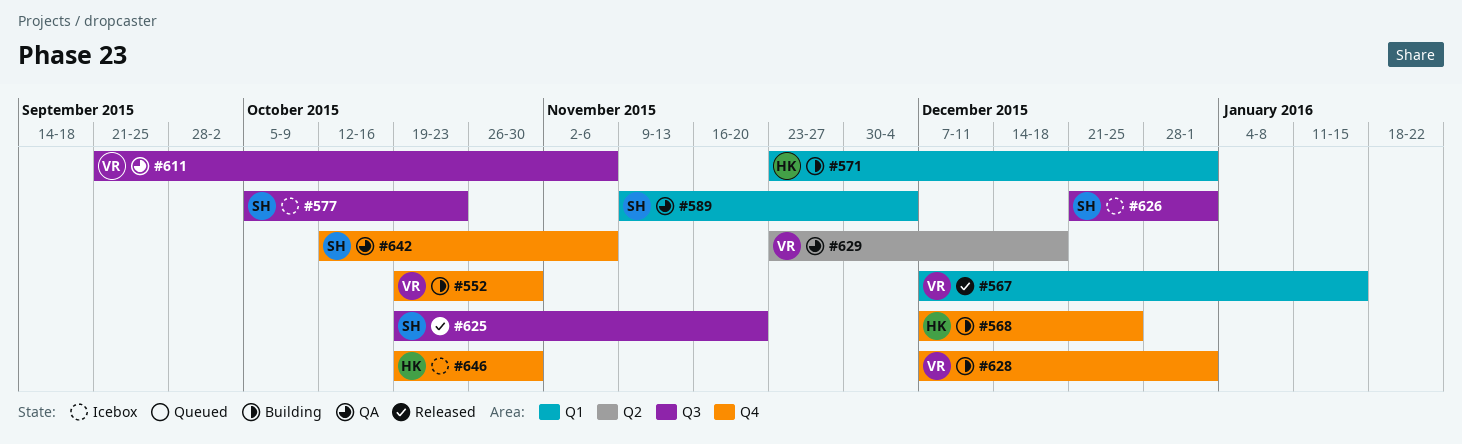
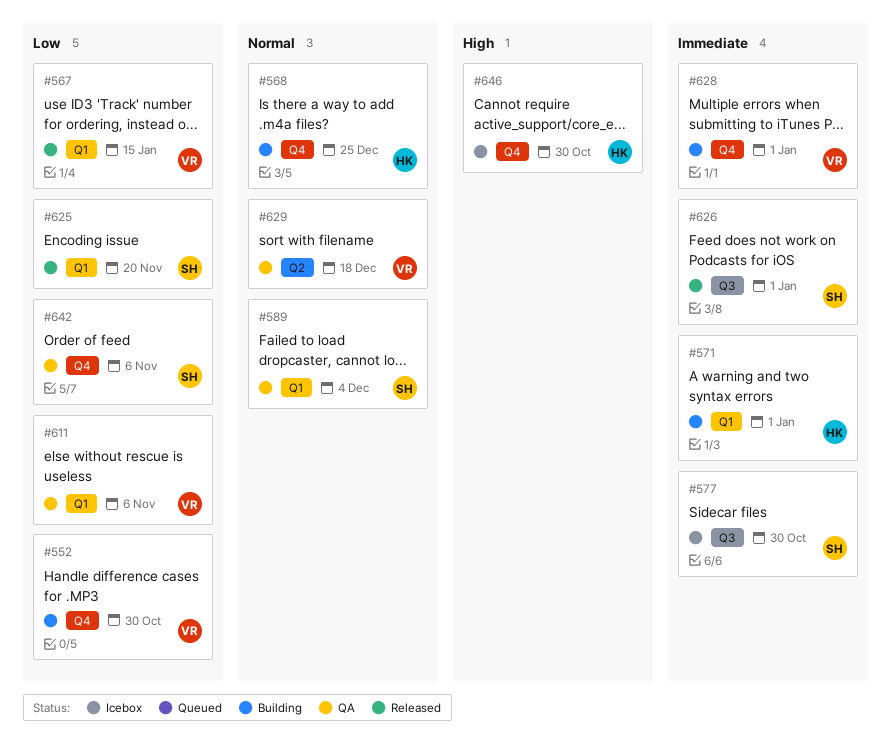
#577, due: Oct 23 -> Oct 30
#611, label: Q3 -> Q1
#625, label: Q3 -> Q1
#626, status: Icebox -> Released

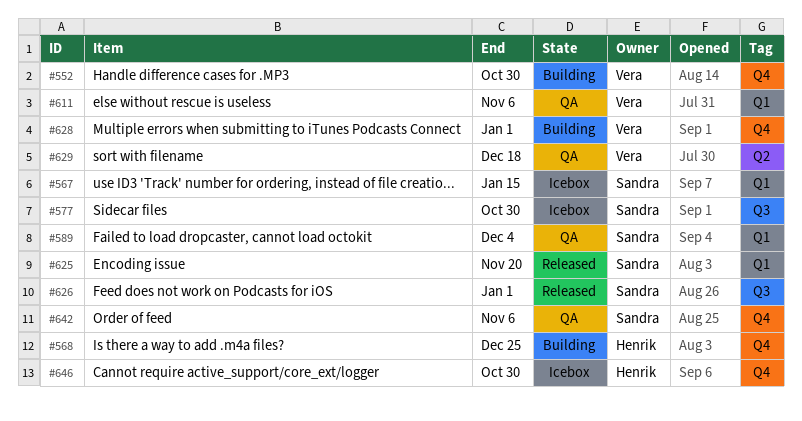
#567, status: Released -> Icebox
#567, owner: Vera -> Sandra
#571: present -> none

